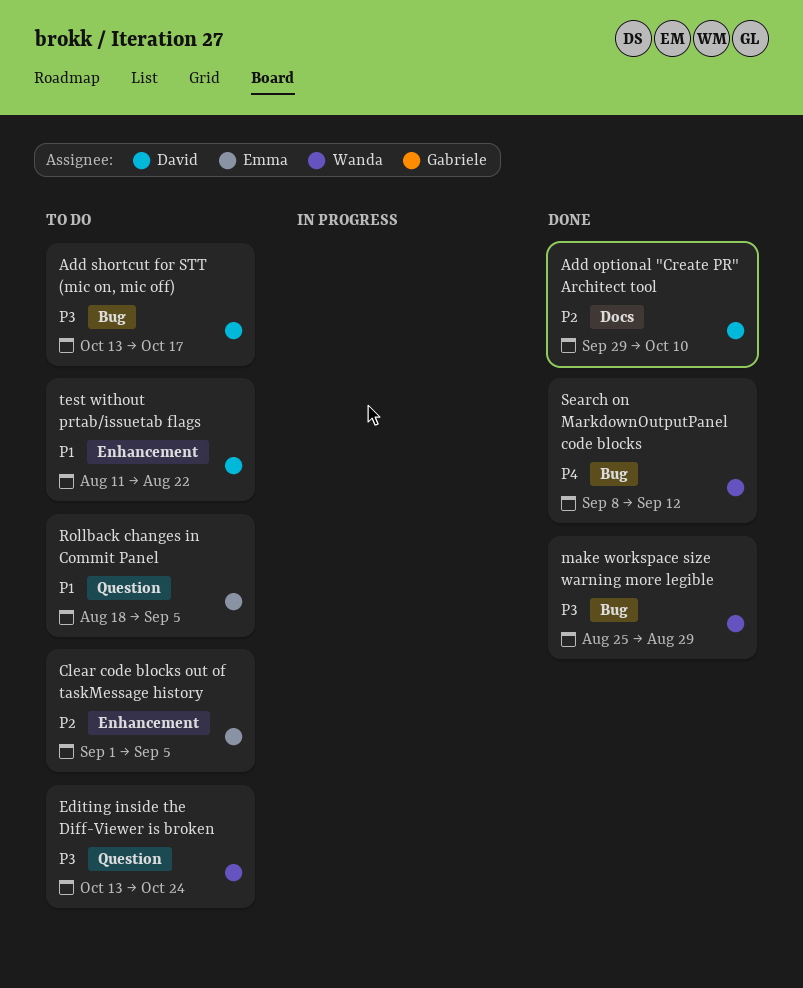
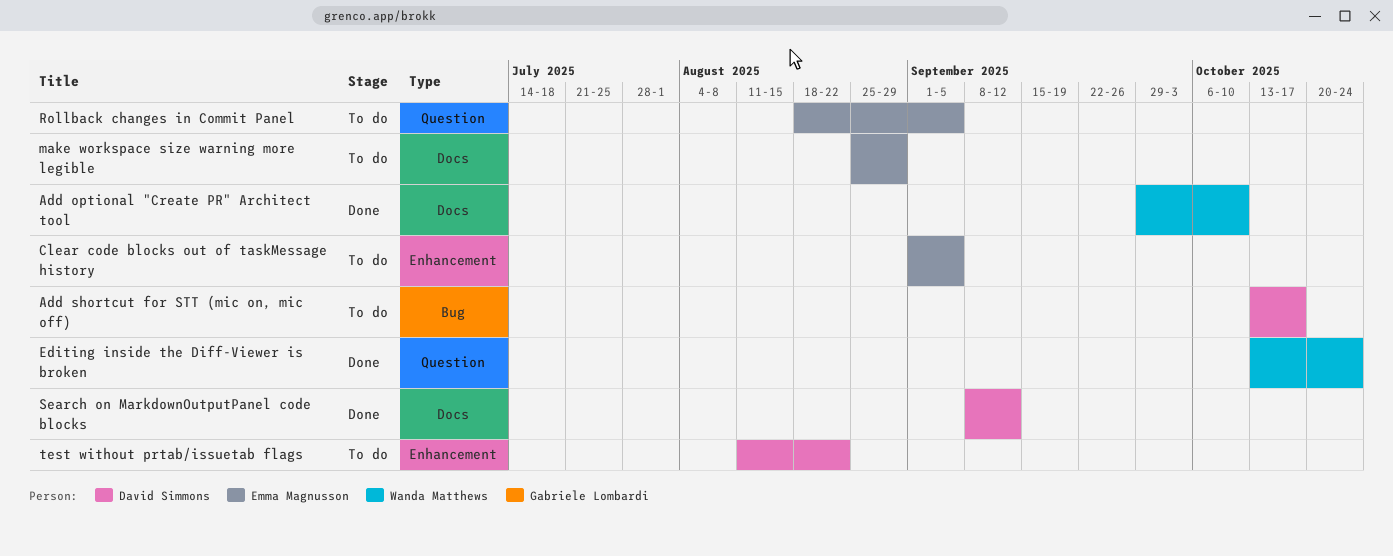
Add optional "Create PR" Architect tool, owner: David Simmons -> Wanda Matthews
Editing inside the Diff-Viewer is broken, status: To do -> Done
make workspace size warning more legible, status: Done -> To do
make workspace size warning more legible, owner: Wanda Matthews -> Emma Magnusson
make workspace size warning more legible, label: Bug -> Docs
Search on MarkdownOutputPanel code blocks, owner: Wanda Matthews -> David Simmons
Search on MarkdownOutputPanel code blocks, label: Bug -> Docs

